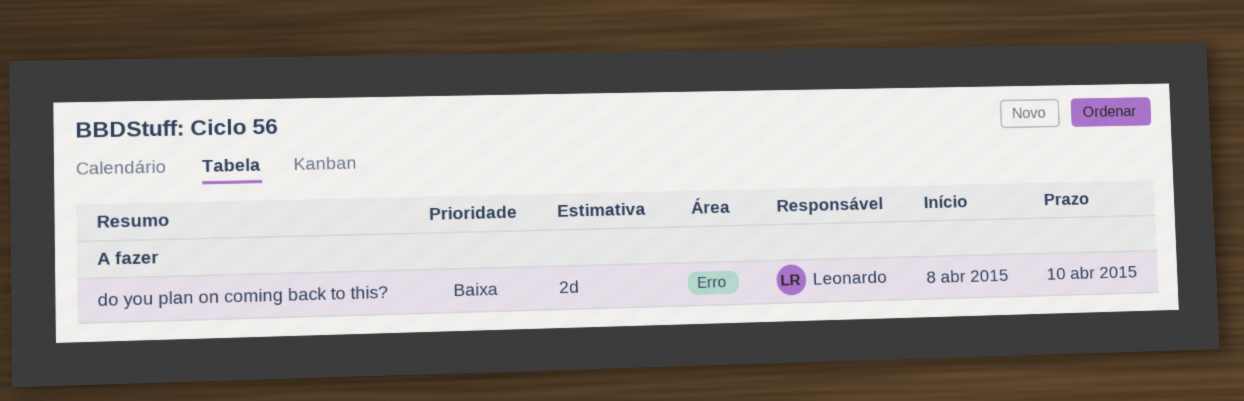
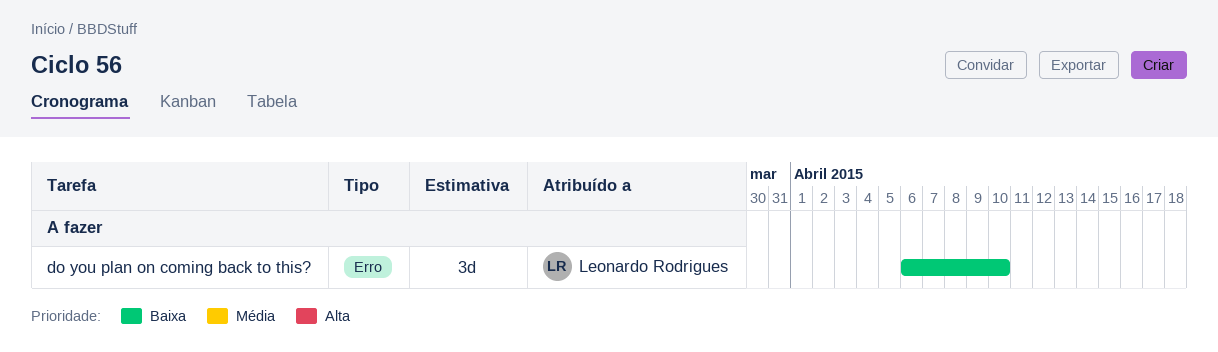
do you plan on coming back to this?, estimate: 2d -> 3d
do you plan on coming back to this?, start: Apr 8 -> Apr 6

